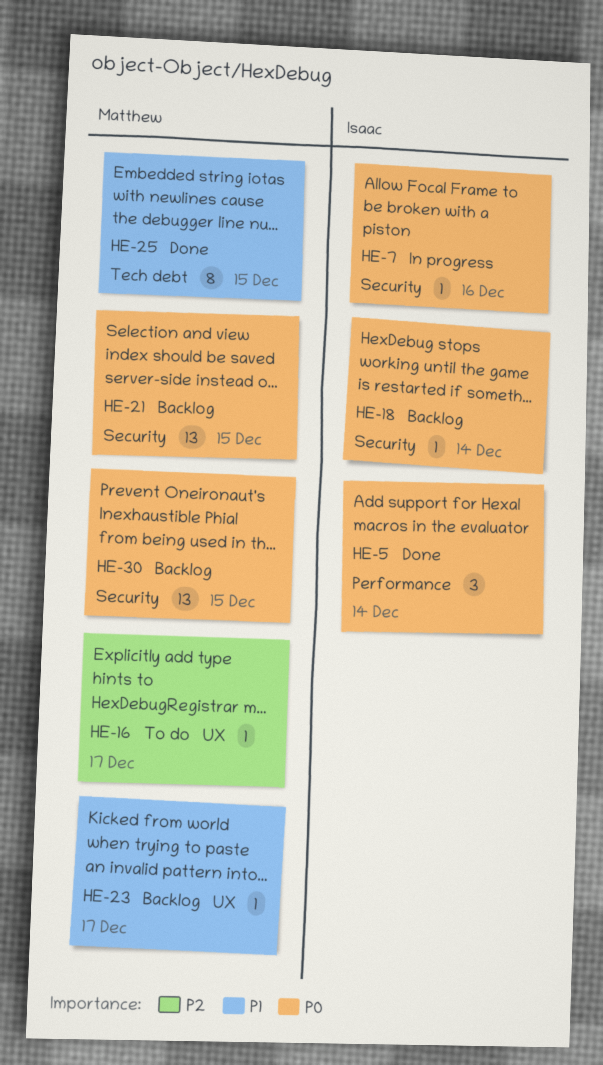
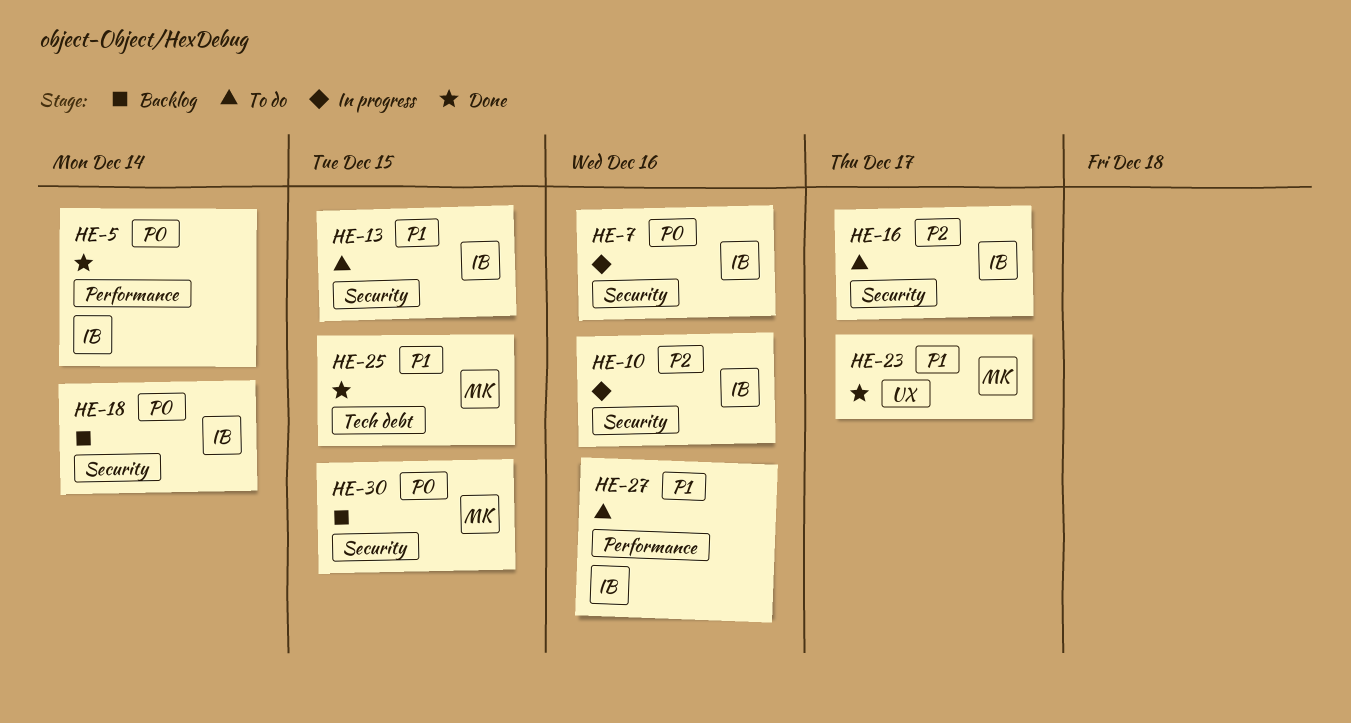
HE-10: none -> present
HE-13: none -> present
HE-16, owner: Matthew -> Isaac
HE-16, label: UX -> Security
HE-21: present -> none
HE-23, status: Backlog -> Done
HE-27: none -> present

